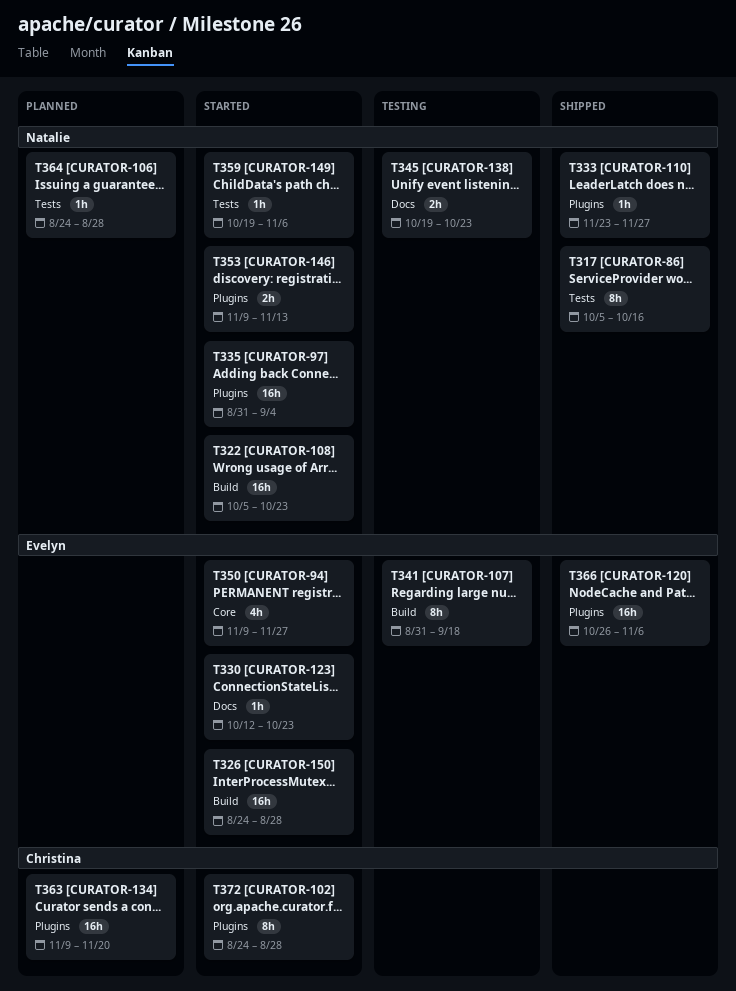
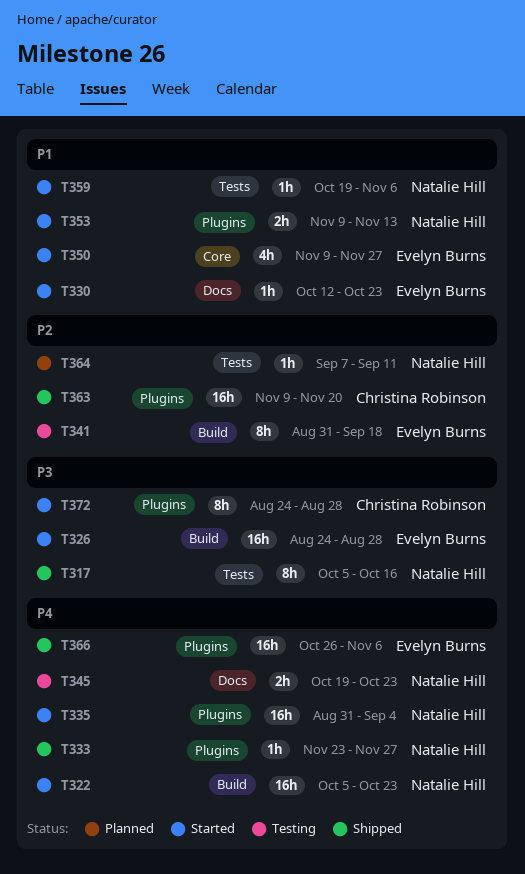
T363, status: Planned -> Shipped
T364, start: Aug 24 -> Sep 7
T364, due: Aug 28 -> Sep 11

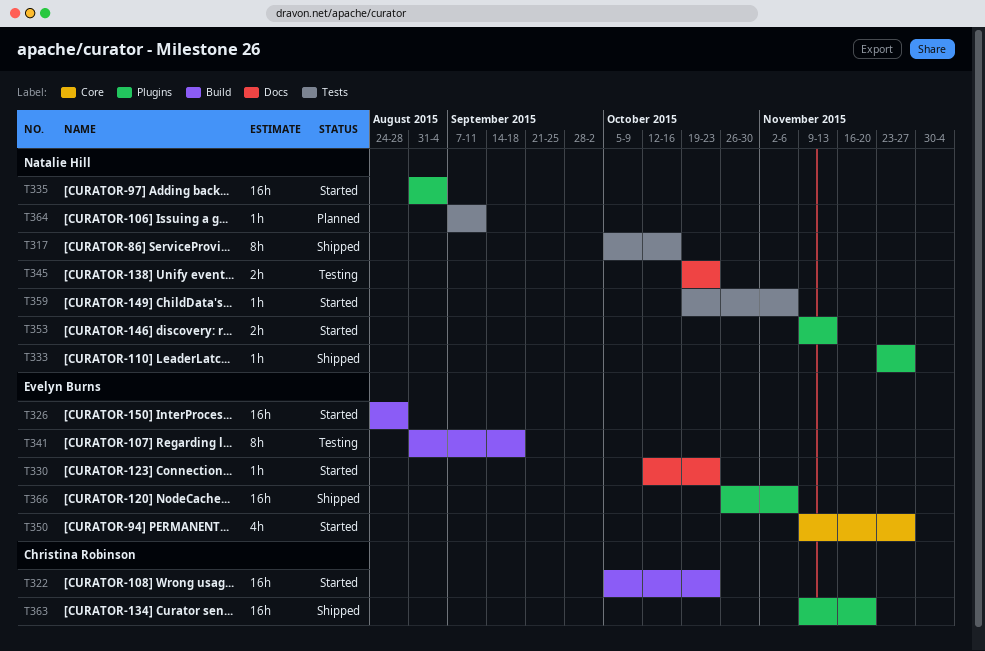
T322, owner: Natalie Hill -> Christina Robinson
T372: present -> none

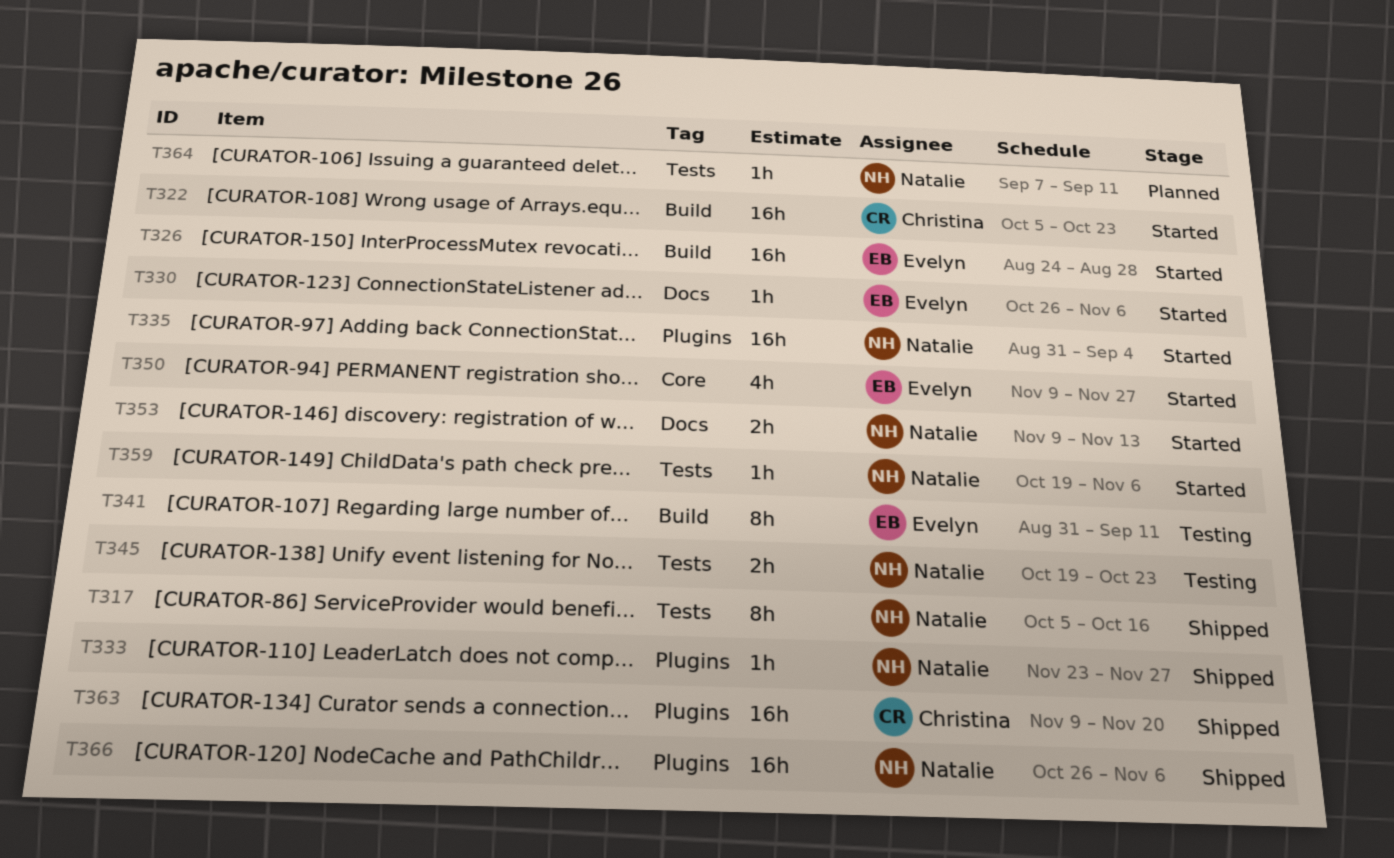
T330, start: Oct 12 -> Oct 26
T330, due: Oct 23 -> Nov 6
T341, due: Sep 18 -> Sep 11
T345, label: Docs -> Tests
T353, label: Plugins -> Docs
T366, owner: Evelyn Burns -> Natalie Hill

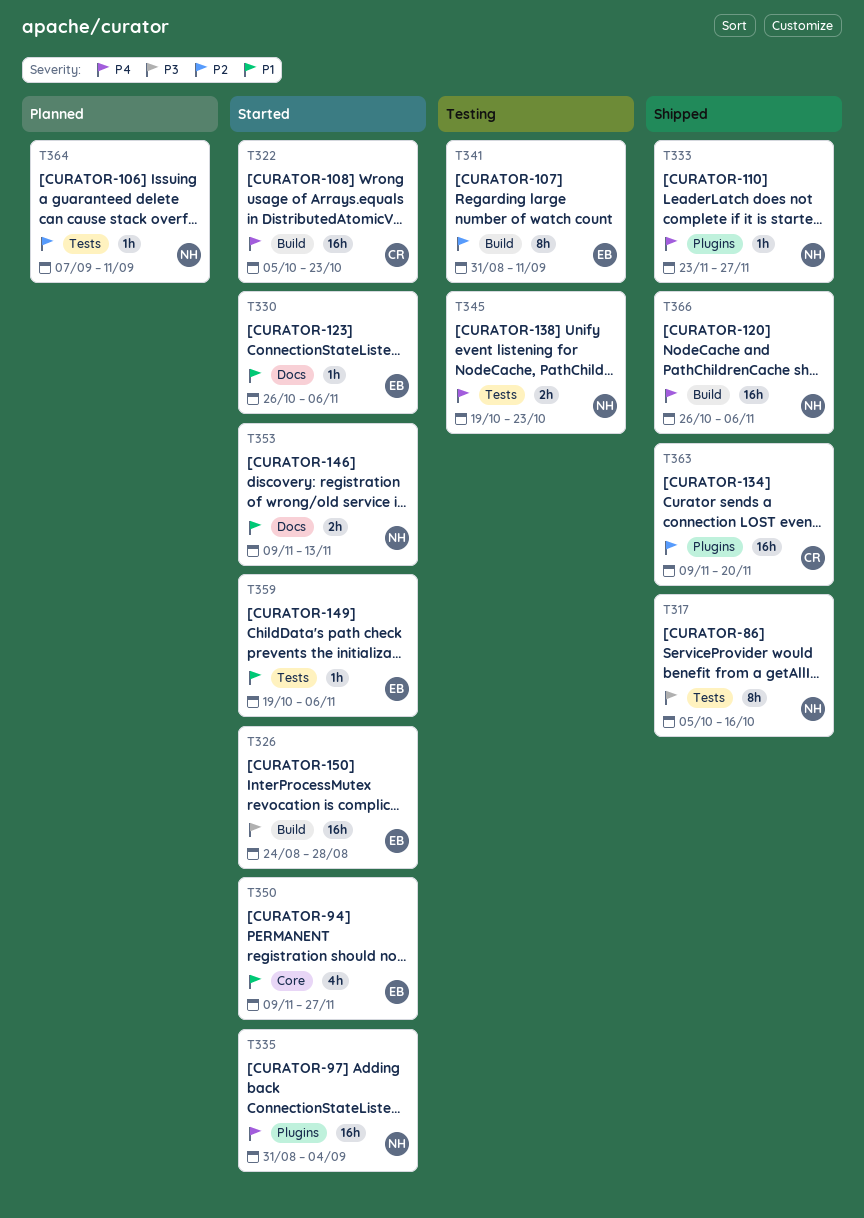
T359, owner: Natalie -> Evelyn
T366, label: Plugins -> Build

